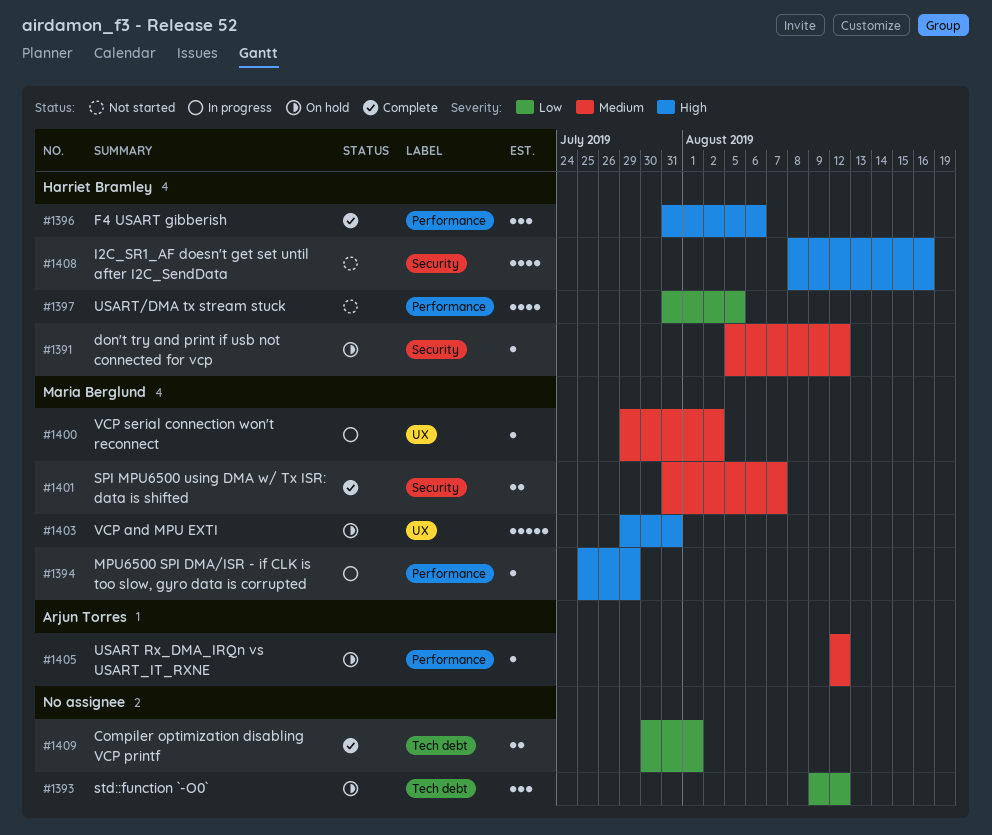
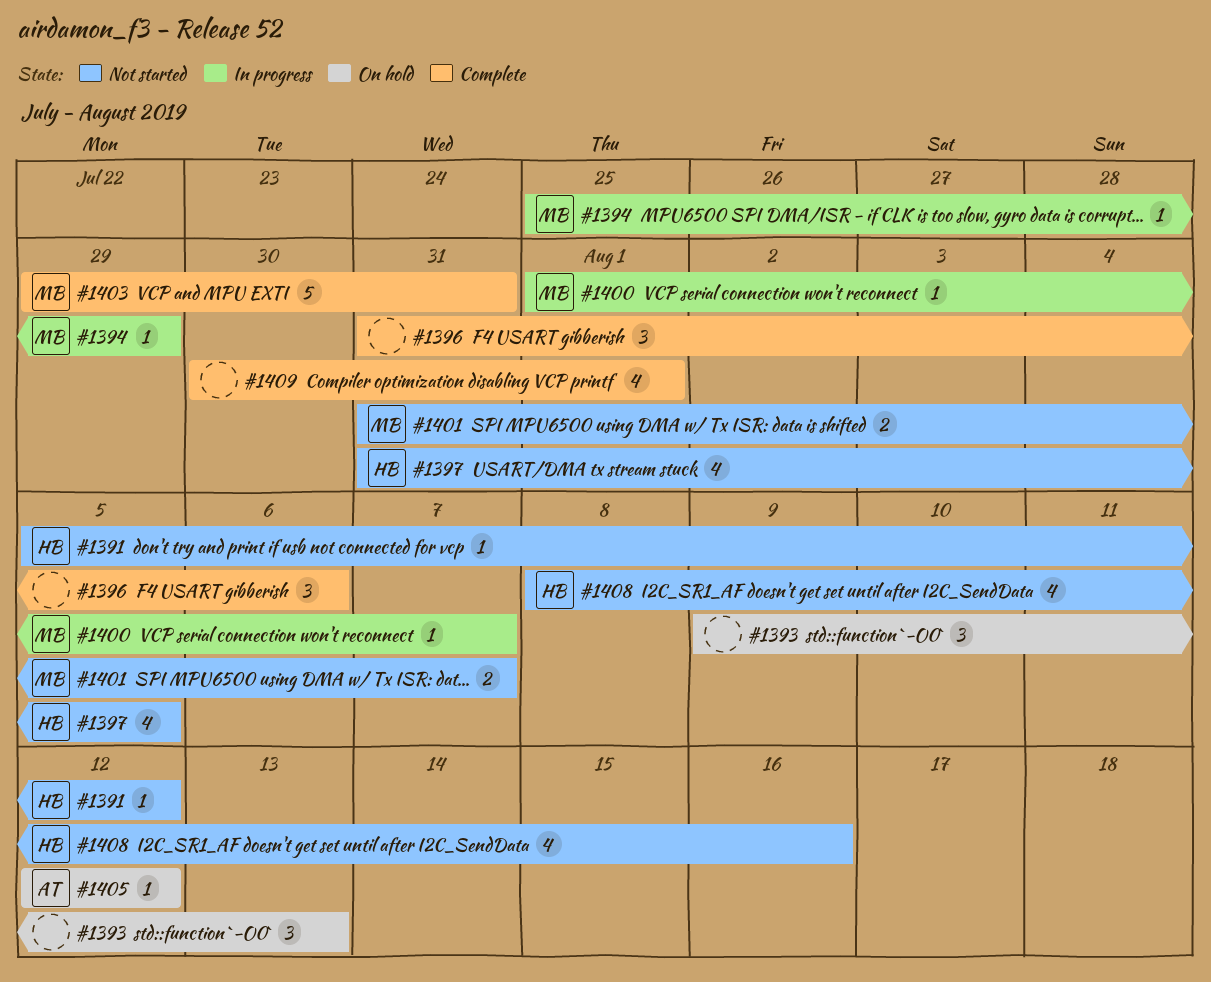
#1391, status: On hold -> Not started
#1393, due: Aug 12 -> Aug 13
#1396, owner: Harriet Bramley -> none
#1400, start: Jul 29 -> Aug 1
#1400, due: Aug 2 -> Aug 7
#1401, status: Complete -> Not started
#1403, status: On hold -> Complete
#1409, estimate: 2 -> 4

